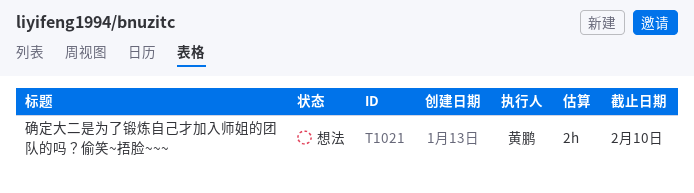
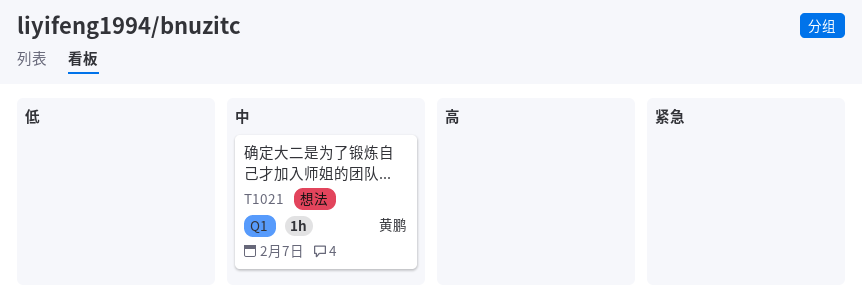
T1021, estimate: 2h -> 1h
T1021, due: Feb 10 -> Feb 7

